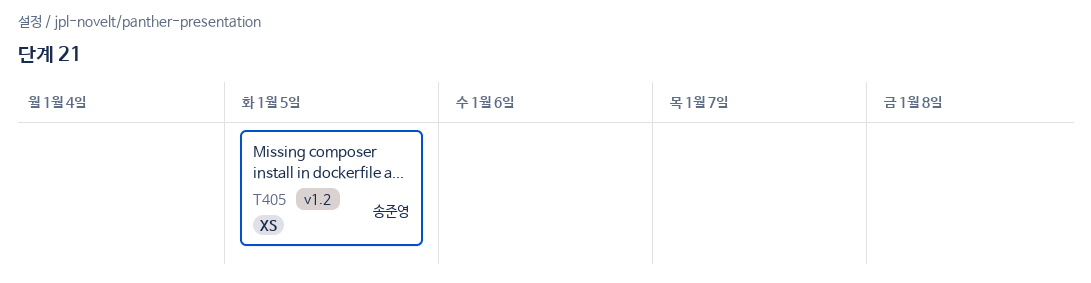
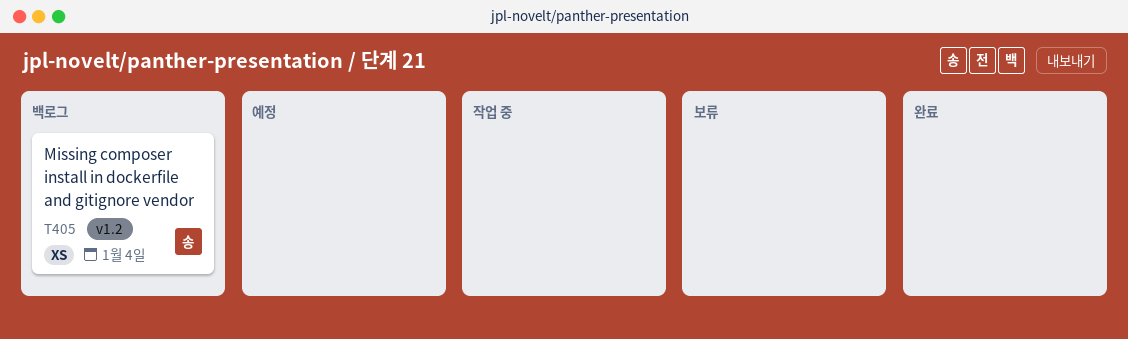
T405, due: Jan 5 -> Jan 4

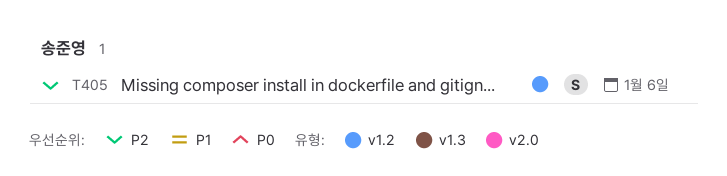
T405, estimate: XS -> S
T405, due: Jan 4 -> Jan 6

